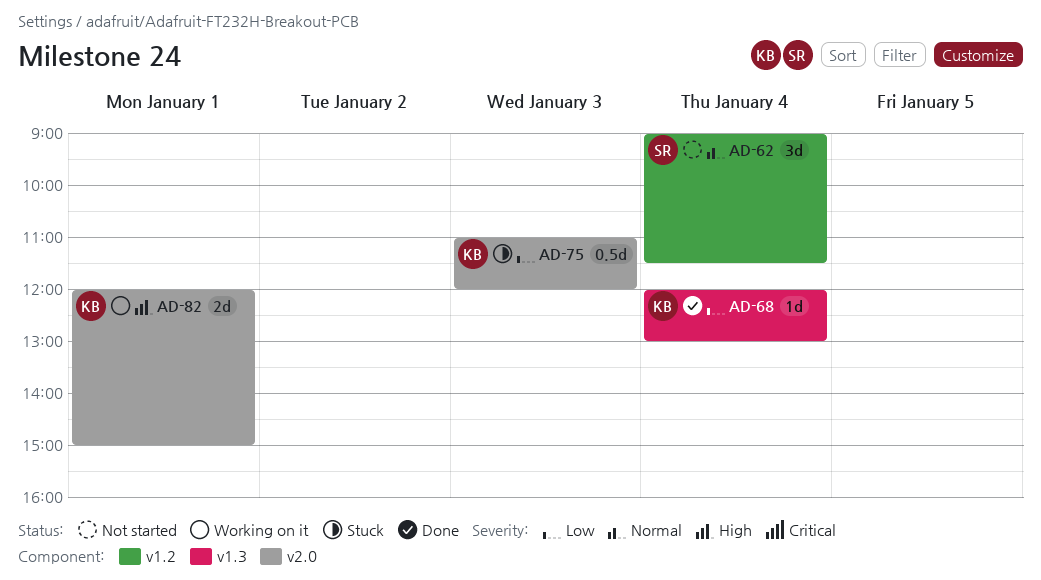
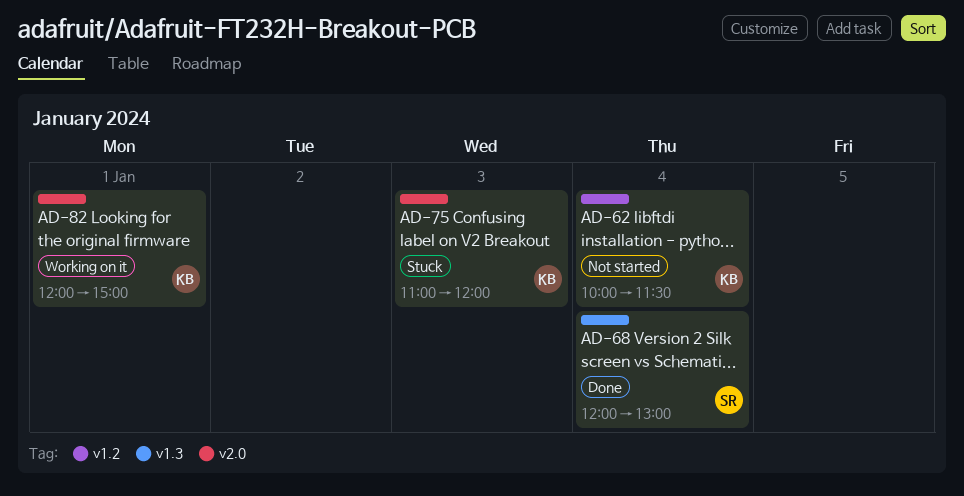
AD-62, owner: SR -> KB
AD-62, begins: 09:00 -> 10:00
AD-68, owner: KB -> SR

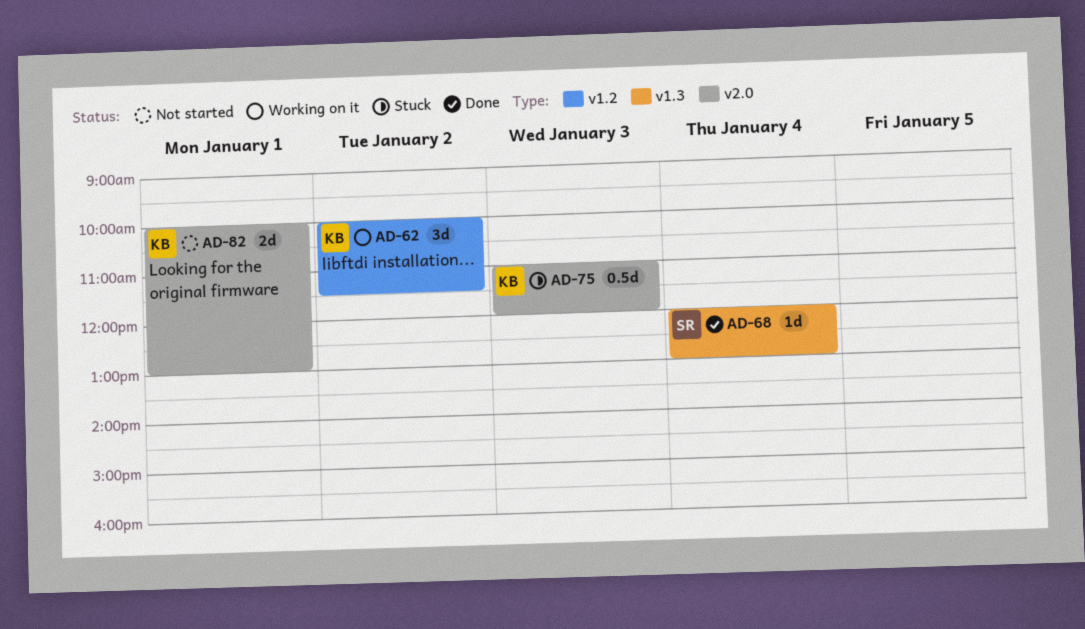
AD-62, status: Not started -> Working on it
AD-62, day: Jan 4 -> Jan 2
AD-82, status: Working on it -> Not started
AD-82, begins: 12:00 -> 10:00
AD-82, ends: 15:00 -> 13:00

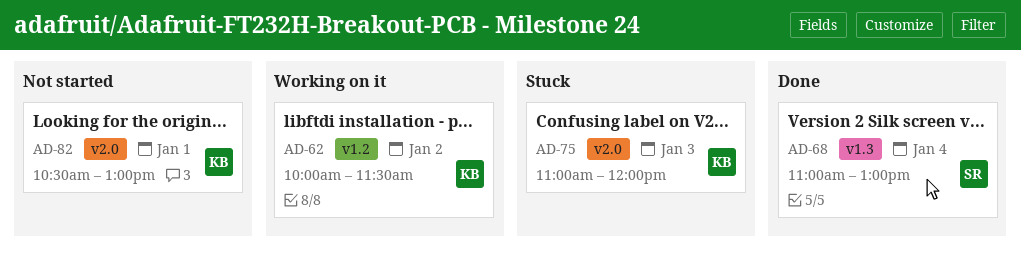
AD-68, begins: 12:00 -> 11:00
AD-82, begins: 10:00 -> 10:30

